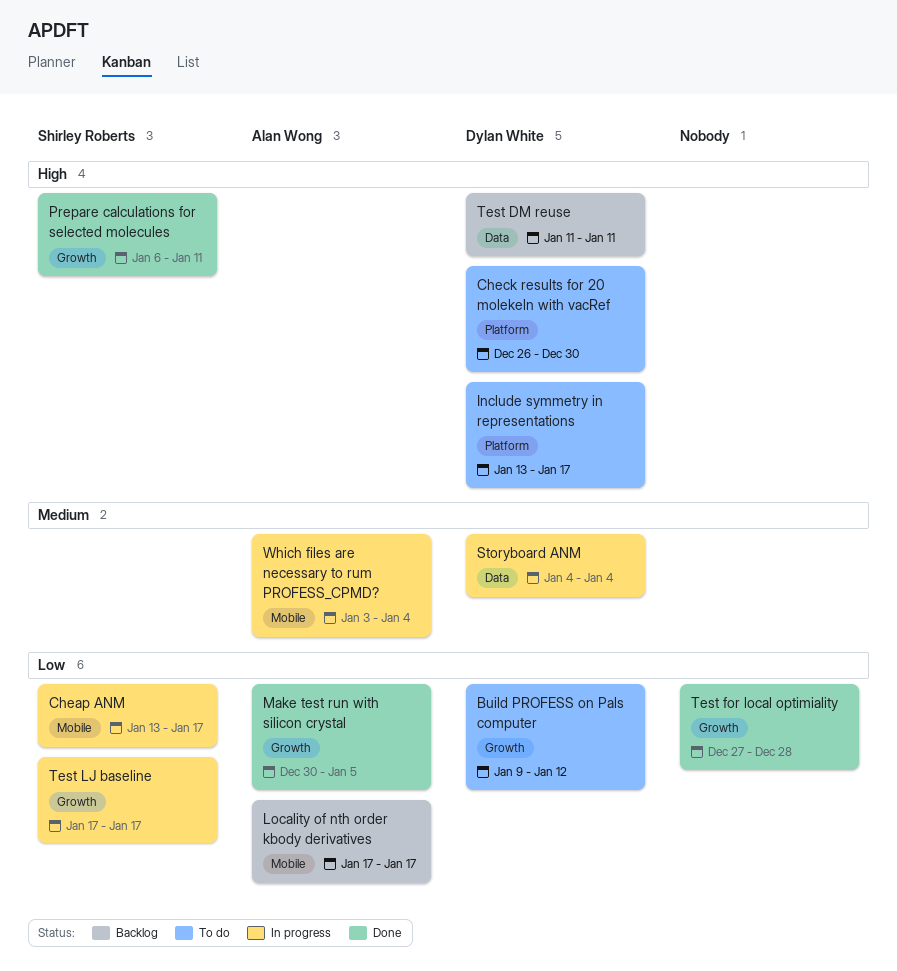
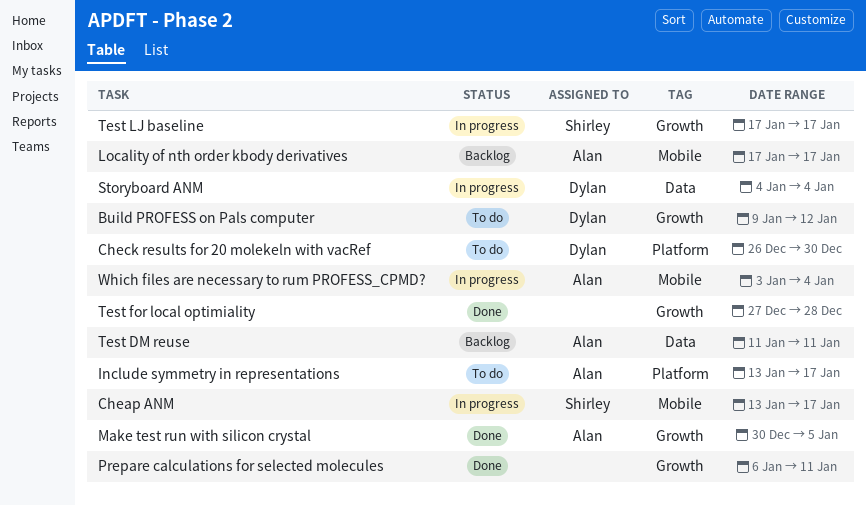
Include symmetry in representations, owner: Dylan White -> Alan Wong
Prepare calculations for selected molecules, owner: Shirley Roberts -> none
Test DM reuse, owner: Dylan White -> Alan Wong

